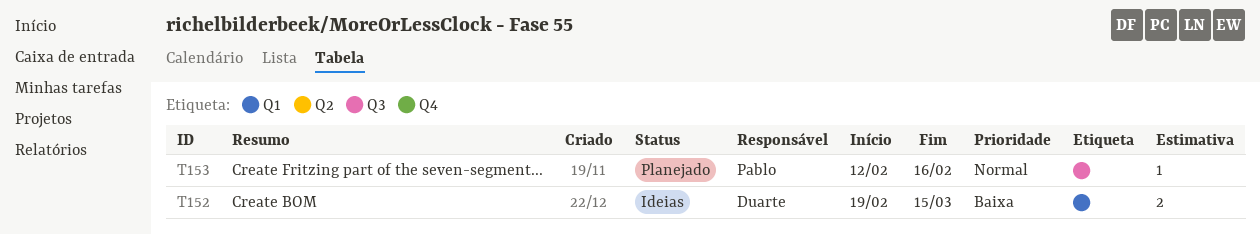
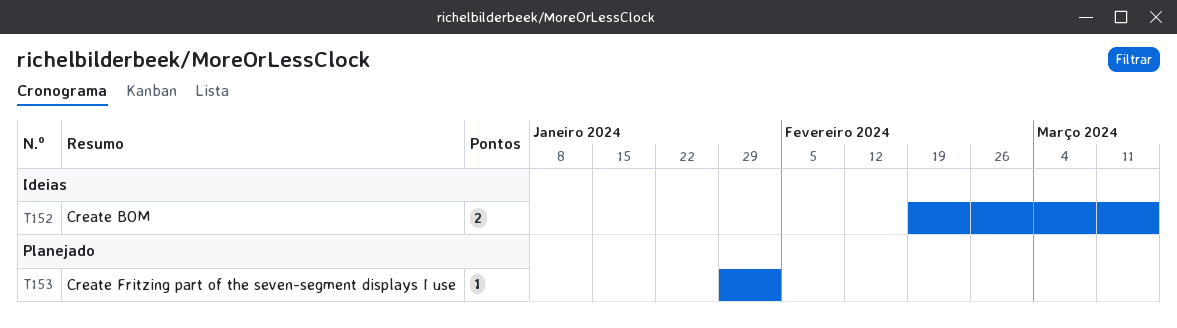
T153, start: Feb 12 -> Jan 29
T153, due: Feb 16 -> Feb 2

